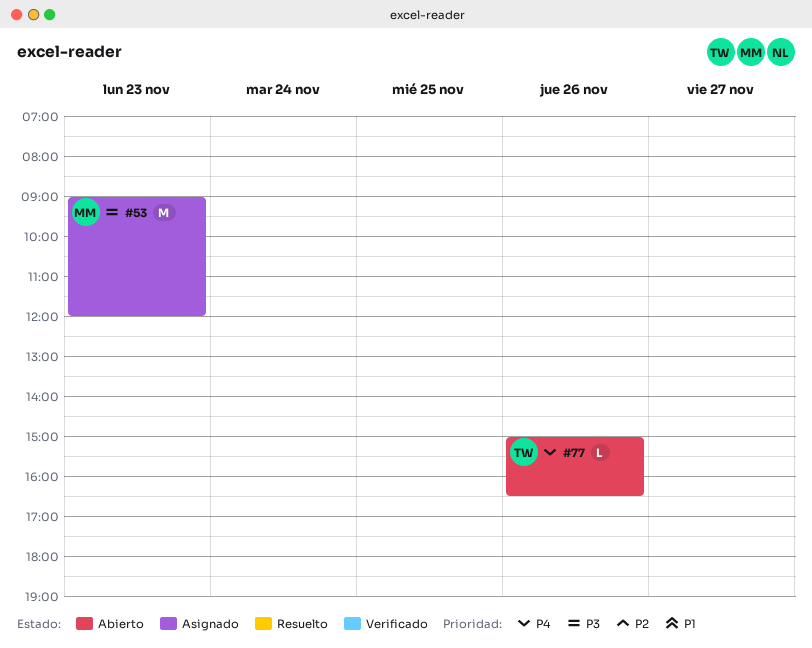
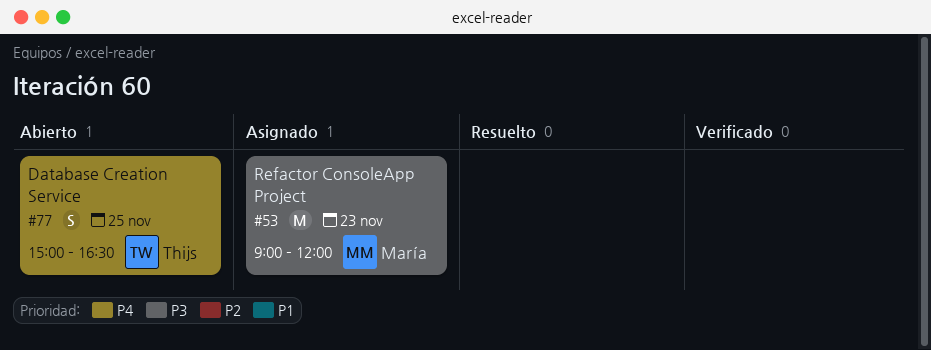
#77, estimate: L -> S
#77, day: Nov 26 -> Nov 25

